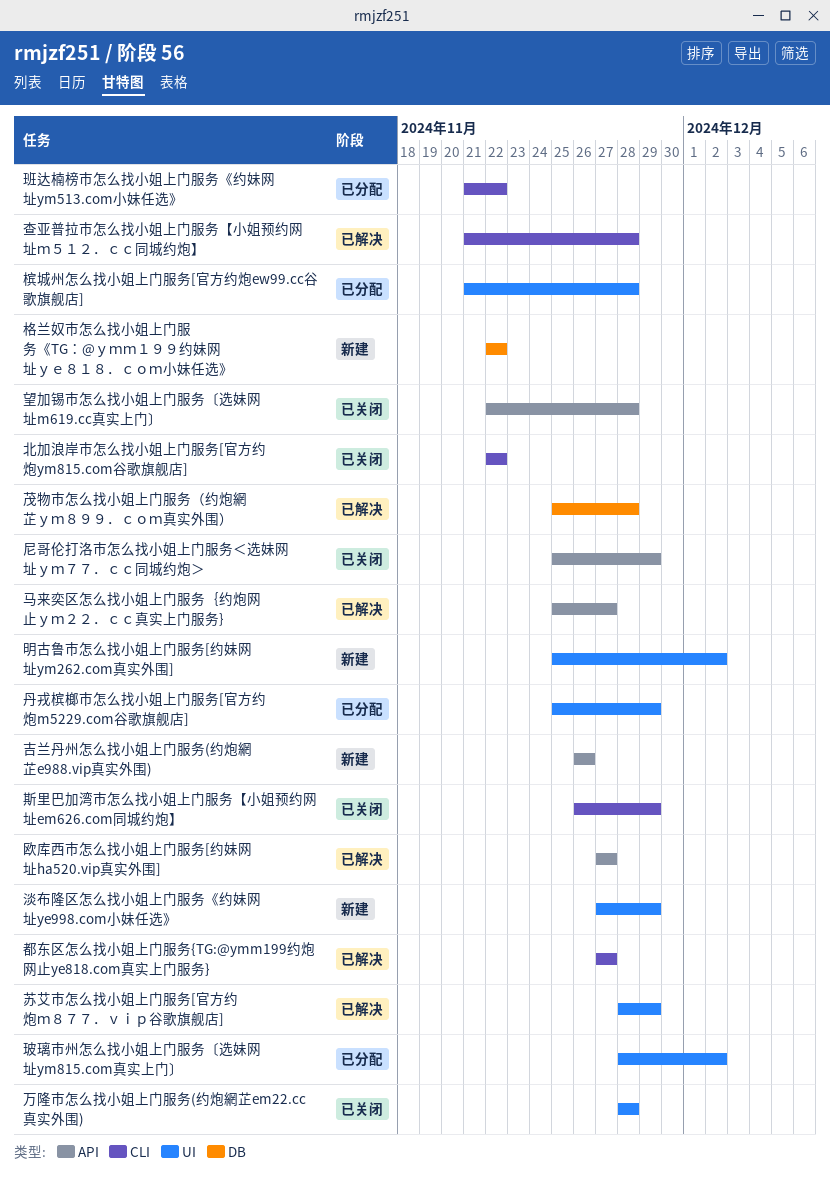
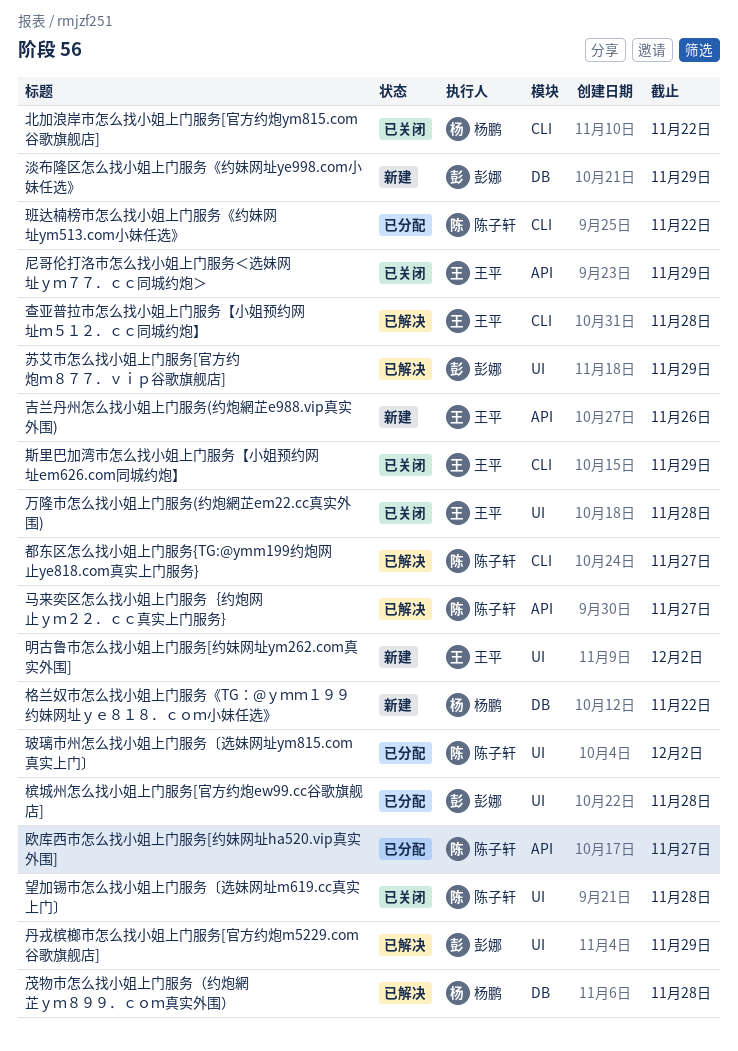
丹戎槟榔市怎么找小姐上门服务[官方约炮m5229.com谷歌旗舰店], status: 已分配 -> 已解决
望加锡市怎么找小姐上门服务〔选妹网址m619.cc真实上门〕, label: API -> UI
欧库西市怎么找小姐上门服务[约妹网址ha520.vip真实外围], status: 已解决 -> 已分配
淡布隆区怎么找小姐上门服务《约妹网址ye998.com小妹任选》, label: UI -> DB

